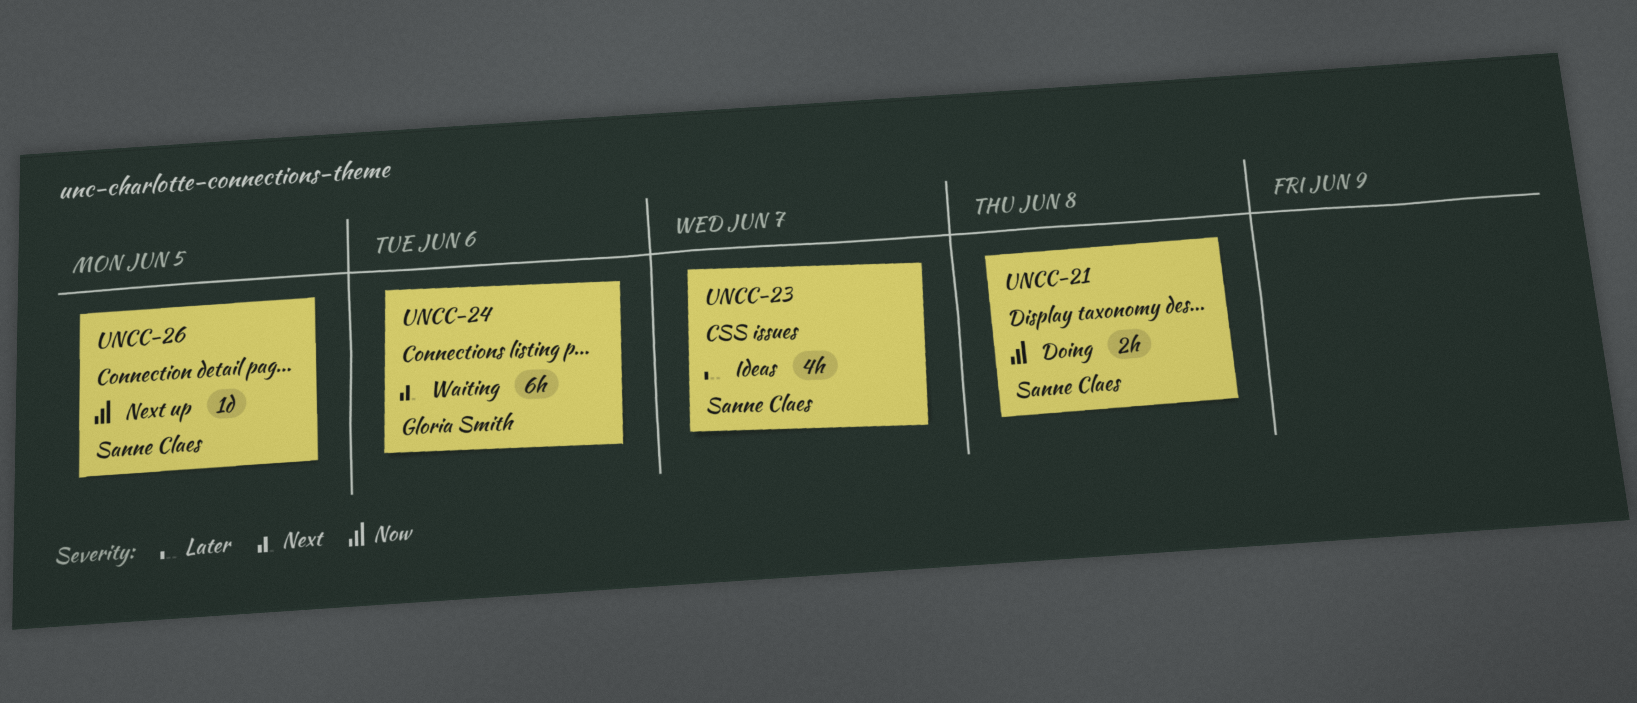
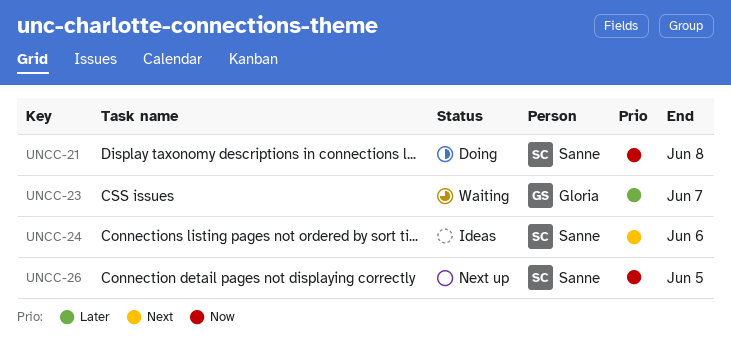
UNCC-23, status: Ideas -> Waiting
UNCC-23, owner: Sanne Claes -> Gloria Smith
UNCC-24, status: Waiting -> Ideas
UNCC-24, owner: Gloria Smith -> Sanne Claes

